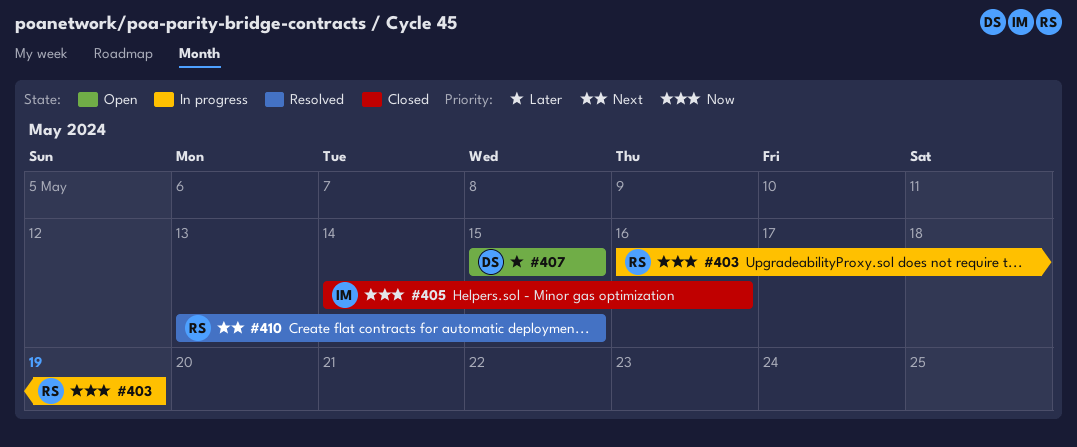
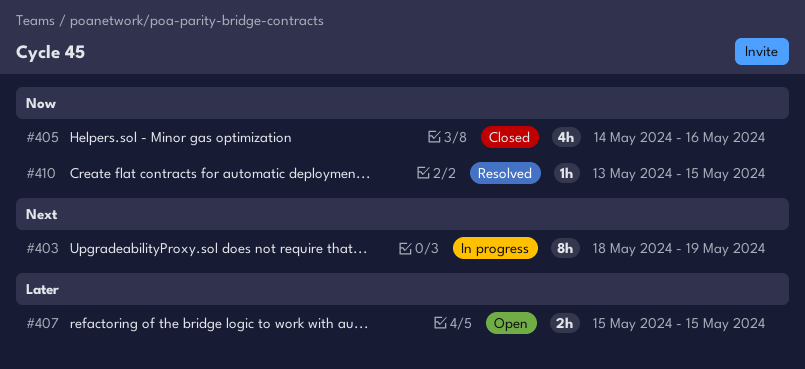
#403, priority: Now -> Next
#403, start: May 16 -> May 18
#410, priority: Next -> Now

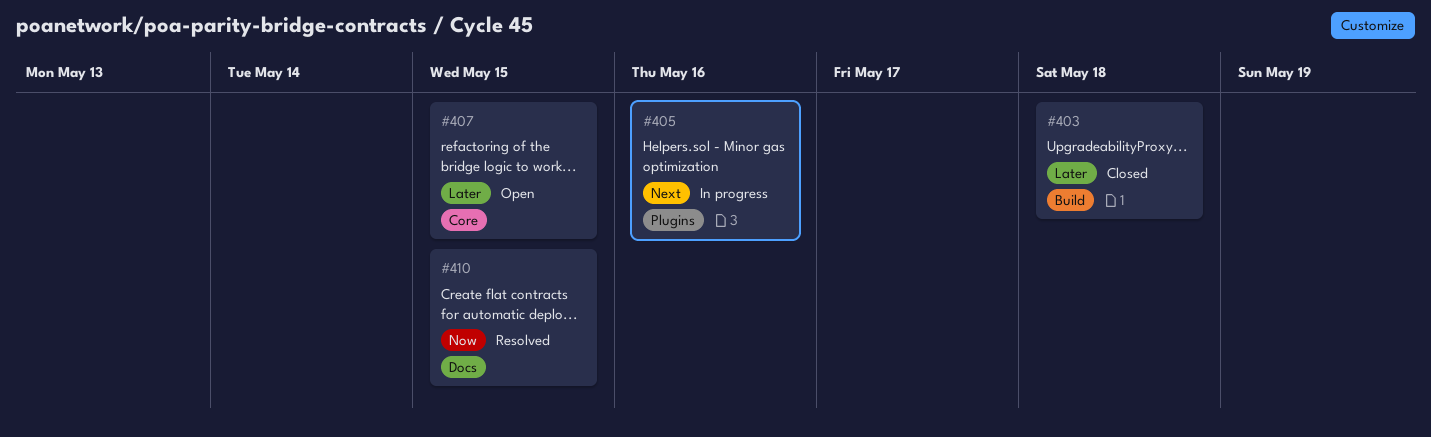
#403, status: In progress -> Closed
#403, priority: Next -> Later
#403, due: May 19 -> May 18
#405, status: Closed -> In progress
#405, priority: Now -> Next

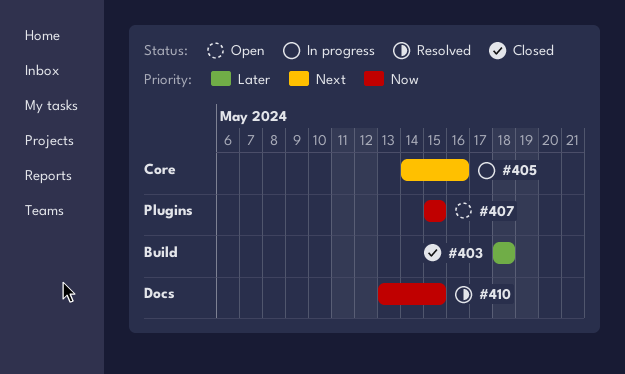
#405, label: Plugins -> Core
#407, priority: Later -> Now
#407, label: Core -> Plugins

